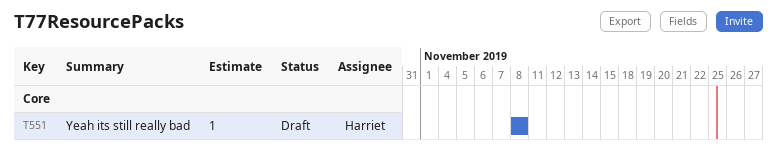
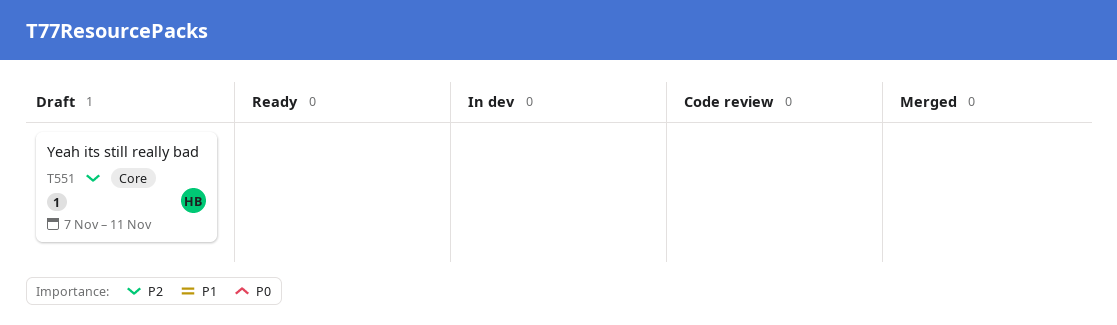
T551, start: Nov 8 -> Nov 7
T551, due: Nov 8 -> Nov 11

